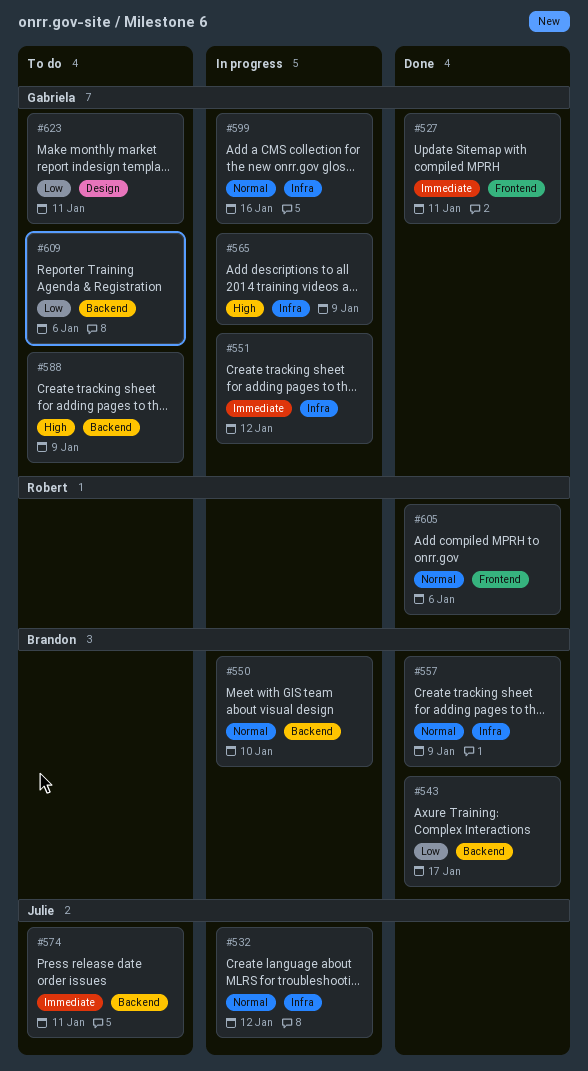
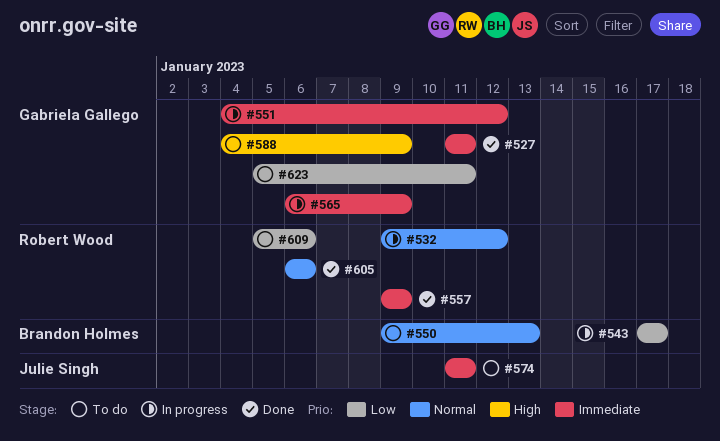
#532, owner: Julie Singh -> Robert Wood
#543, status: Done -> In progress
#550, status: In progress -> To do
#550, due: Jan 10 -> Jan 13
#557, owner: Brandon Holmes -> Robert Wood
#557, priority: Normal -> Immediate
#565, priority: High -> Immediate
#599: present -> none
#609, owner: Gabriela Gallego -> Robert Wood

